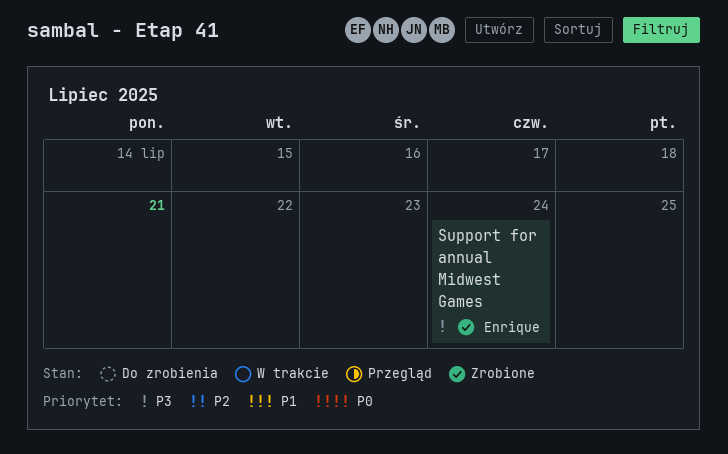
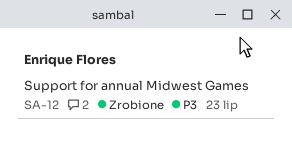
Support for annual Midwest Games, due: Jul 24 -> Jul 23

